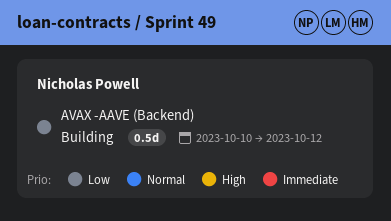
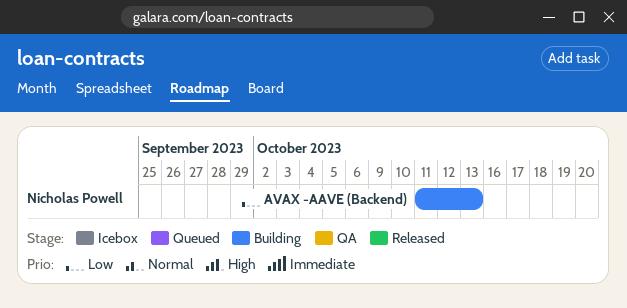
AVAX -AAVE (Backend), start: Oct 10 -> Oct 11
AVAX -AAVE (Backend), due: Oct 12 -> Oct 13

